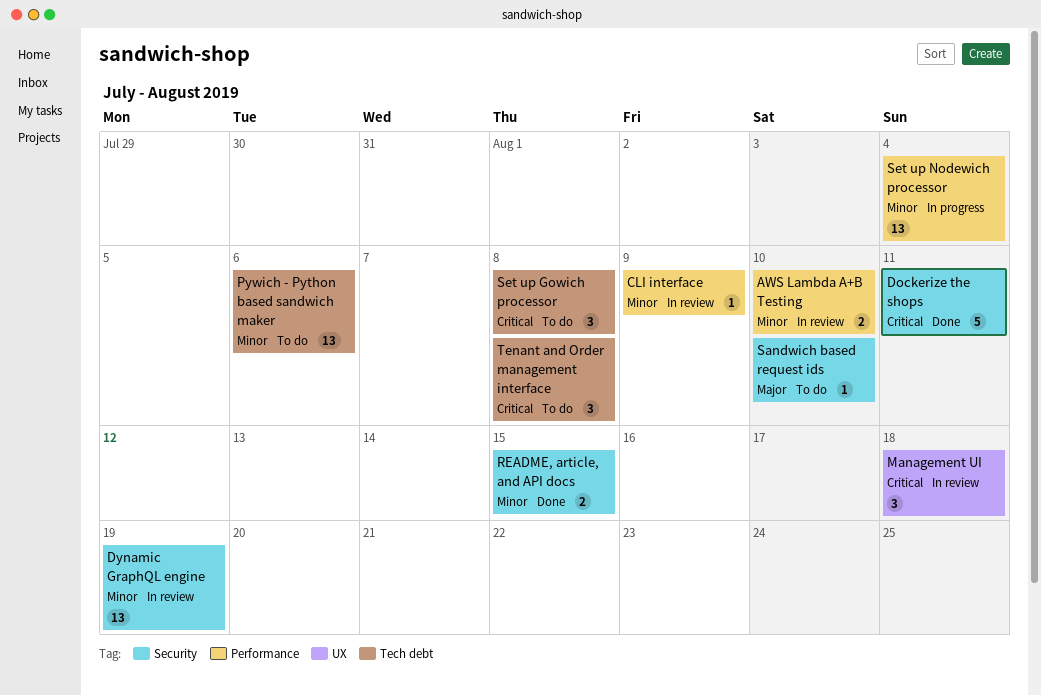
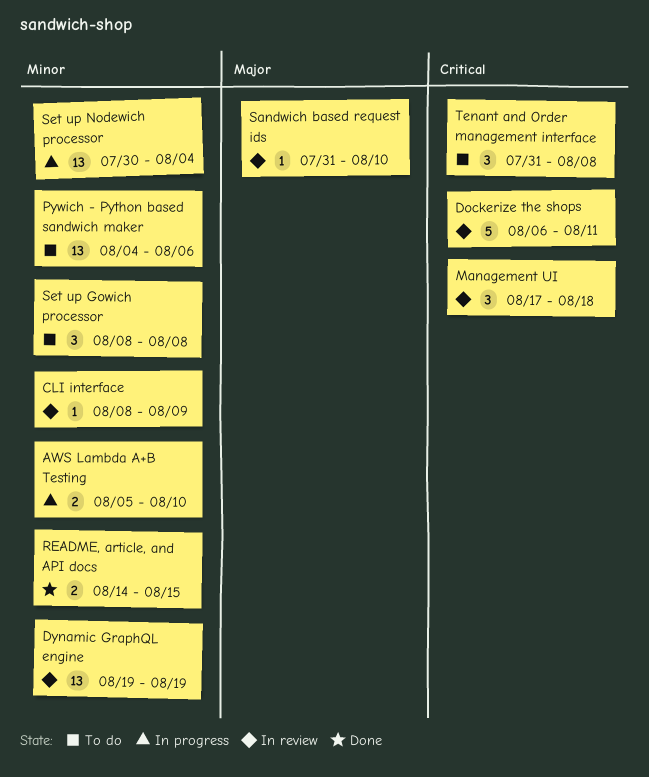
AWS Lambda A+B Testing, status: In review -> In progress
Dockerize the shops, status: Done -> In review
Sandwich based request ids, status: To do -> In review
Set up Gowich processor, priority: Critical -> Minor

